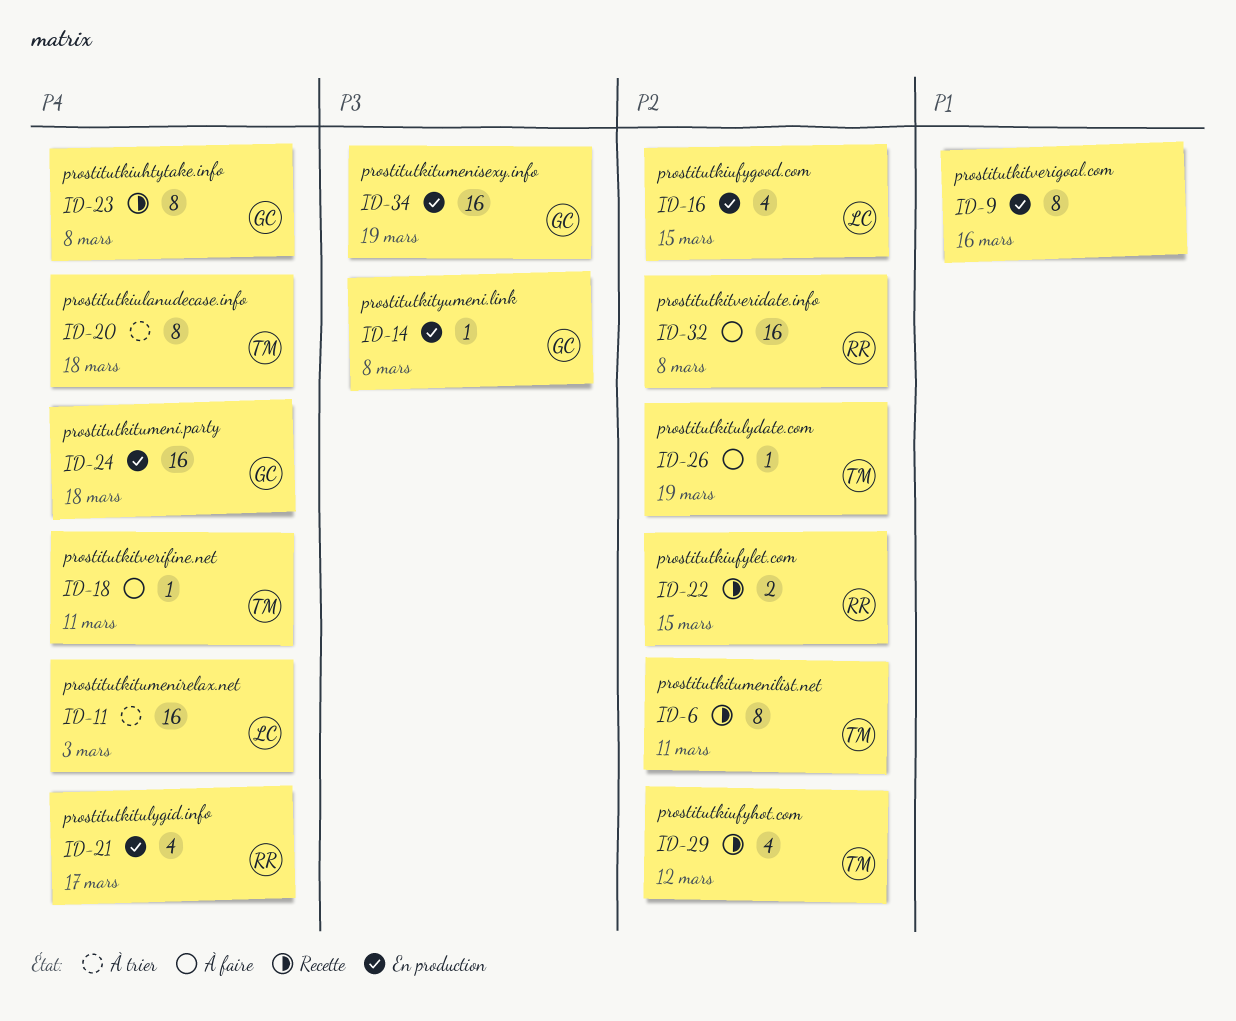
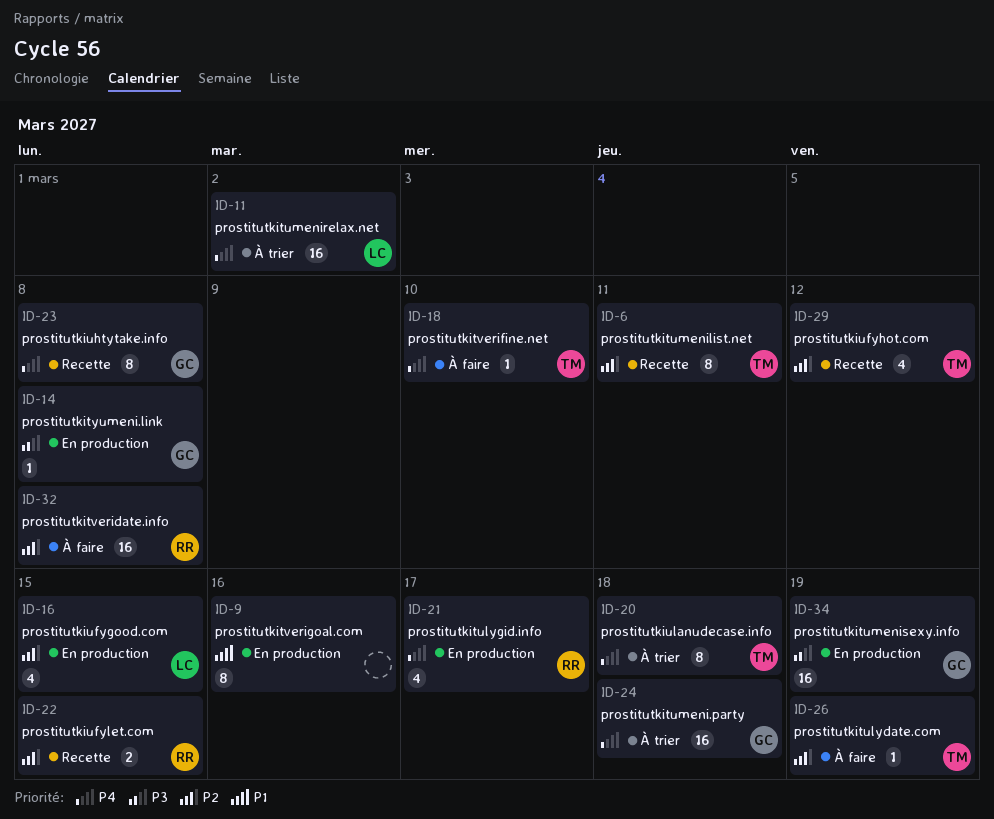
ID-11, due: Mar 3 -> Mar 2
ID-18, due: Mar 11 -> Mar 10
ID-24, status: En production -> À trier

